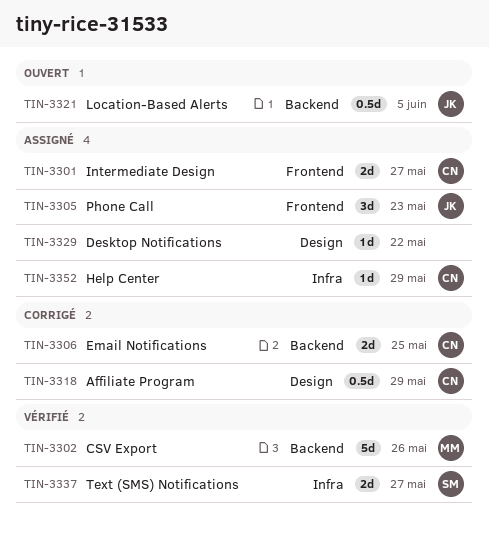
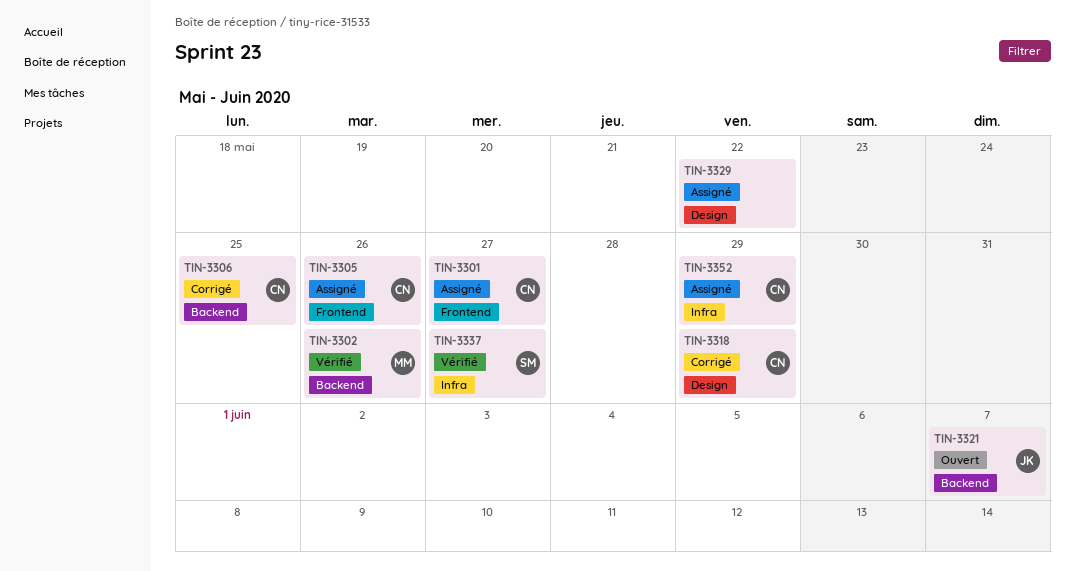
TIN-3305, owner: JK -> CN
TIN-3305, due: May 23 -> May 26
TIN-3321, due: Jun 5 -> Jun 7

